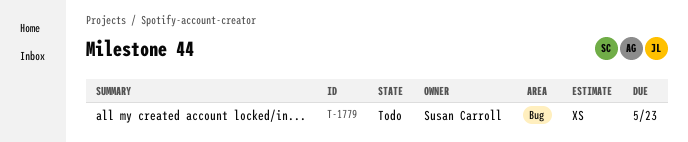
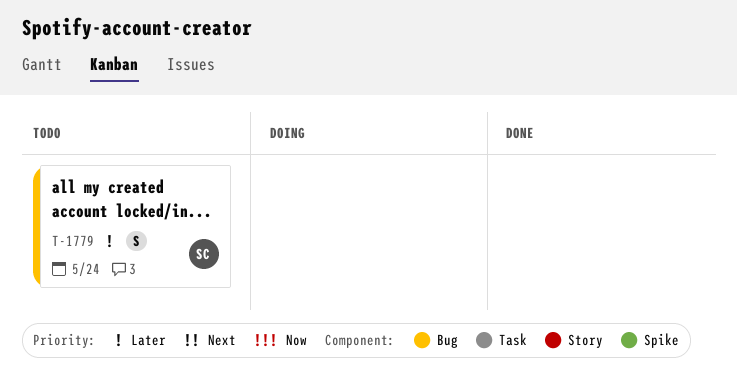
T-1779, estimate: XS -> S
T-1779, due: May 23 -> May 24

